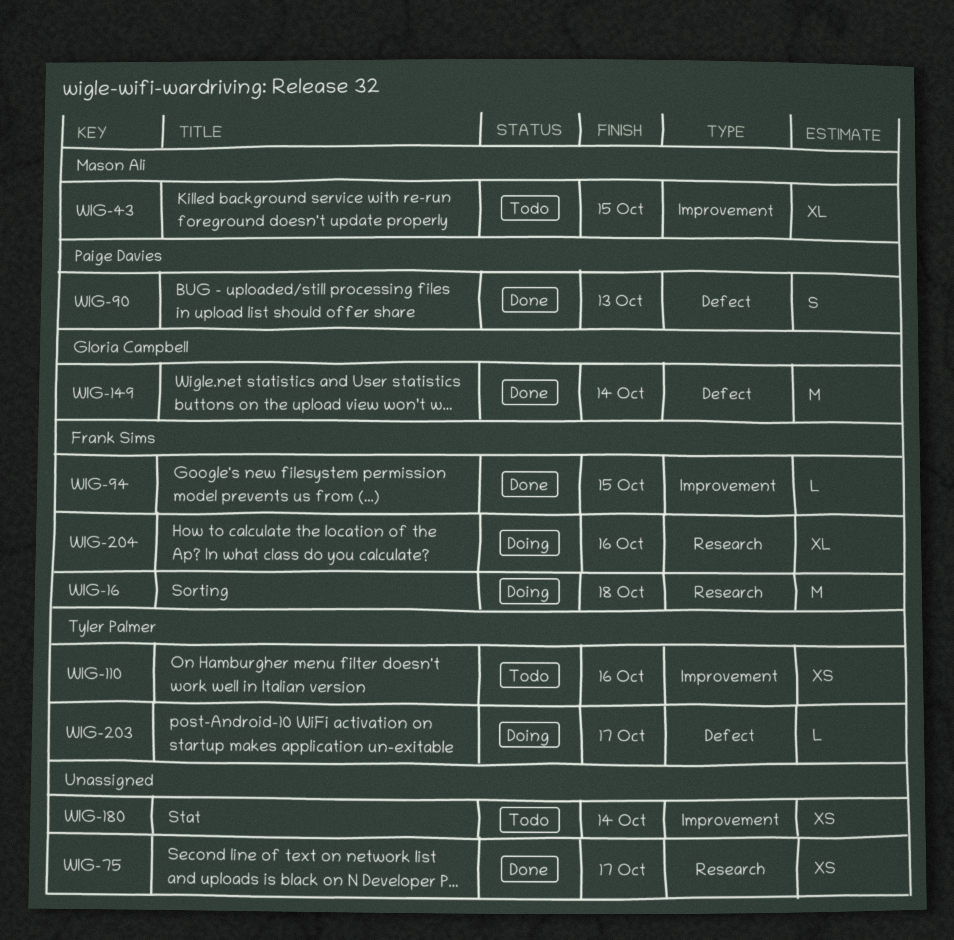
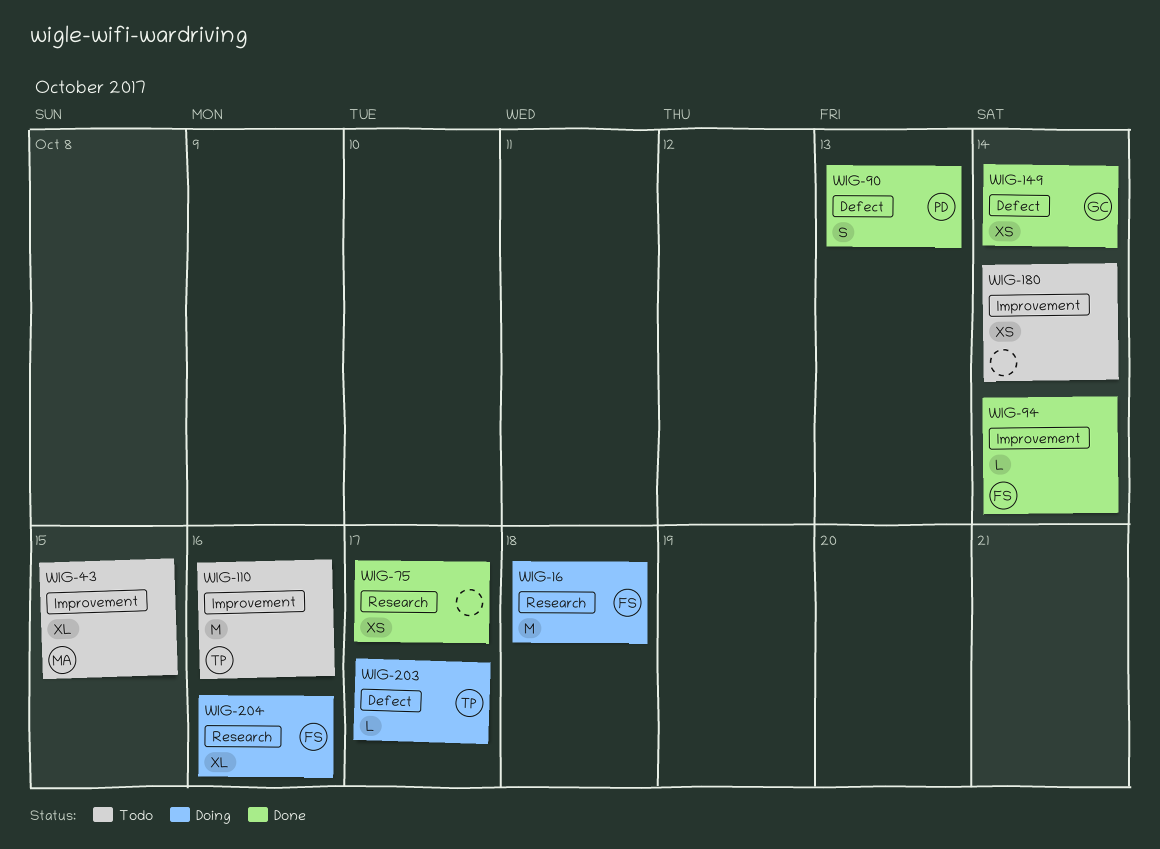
WIG-94, due: Oct 15 -> Oct 14
WIG-110, estimate: XS -> M
WIG-149, estimate: M -> XS

